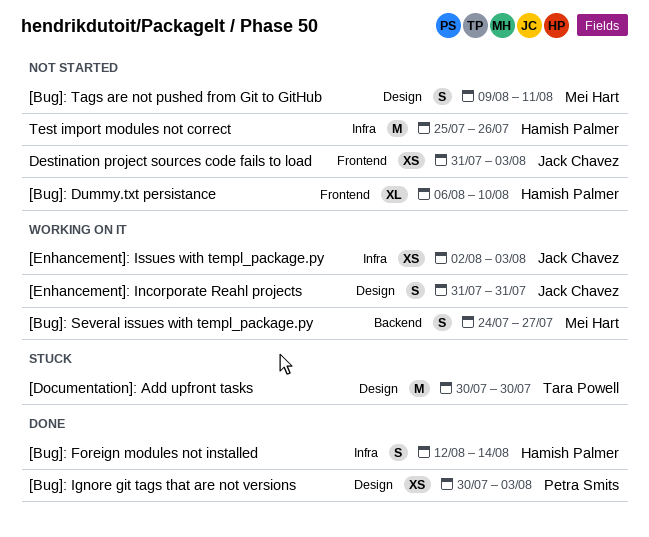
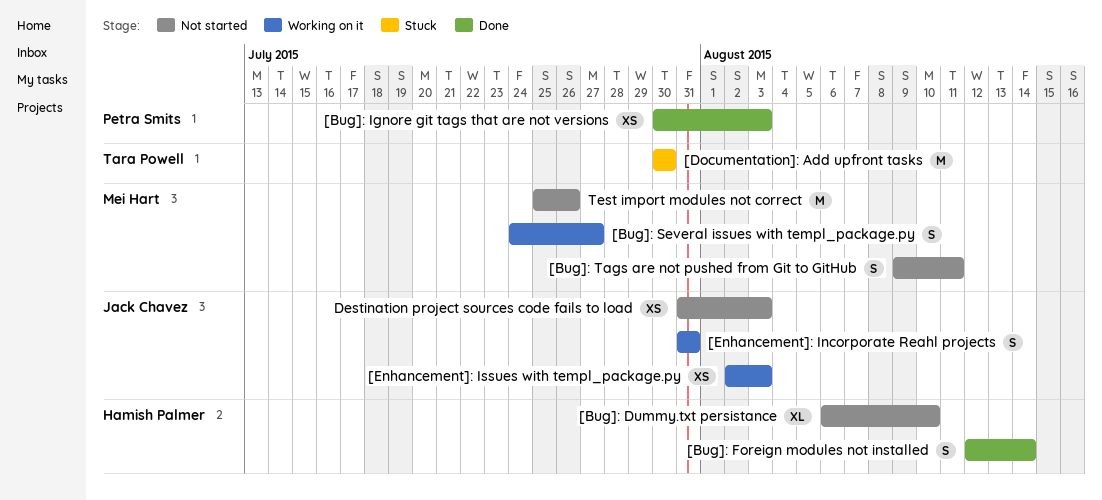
Test import modules not correct, owner: Hamish Palmer -> Mei Hart

